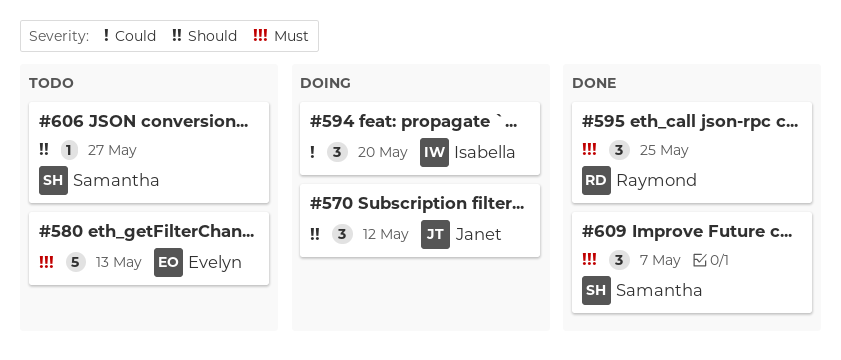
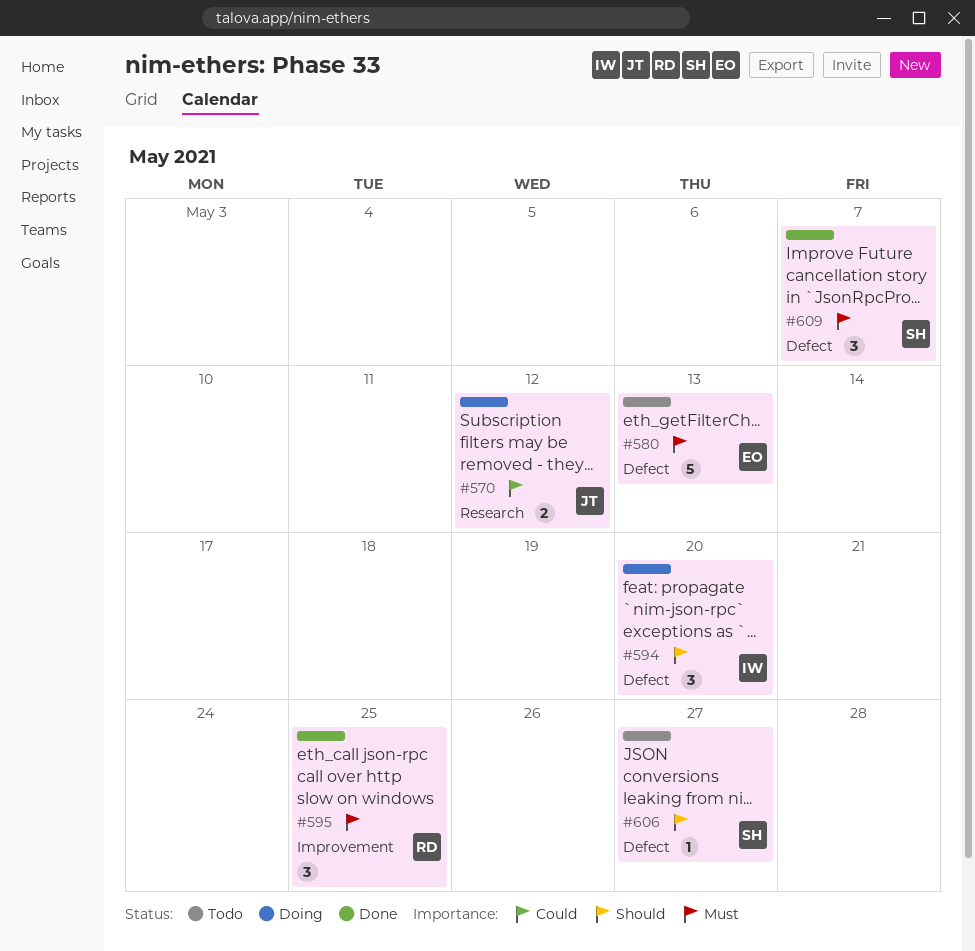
#570, priority: Should -> Could
#570, estimate: 3 -> 2
#594, priority: Could -> Should

